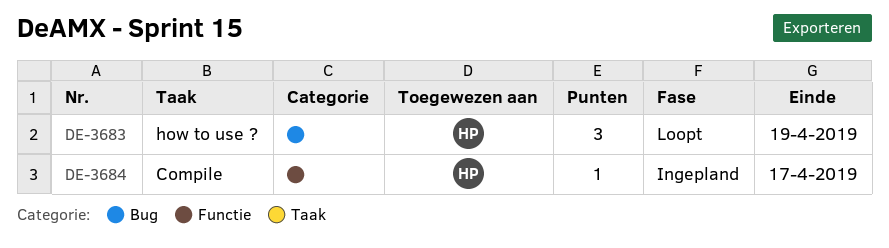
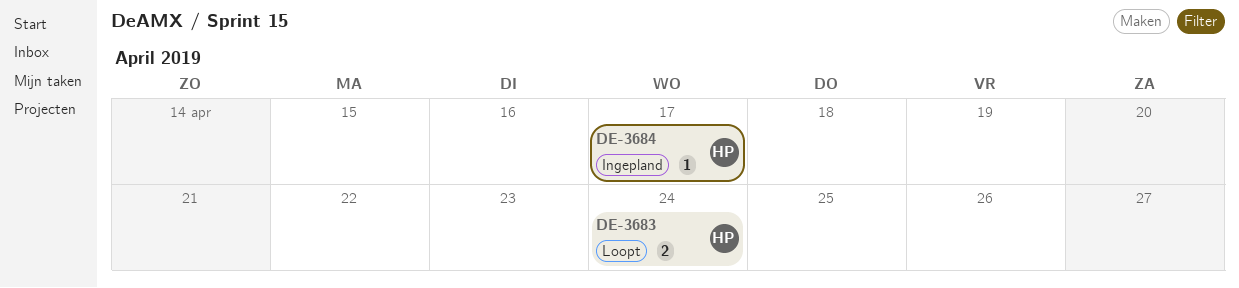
DE-3683, estimate: 3 -> 2
DE-3683, due: Apr 19 -> Apr 24

